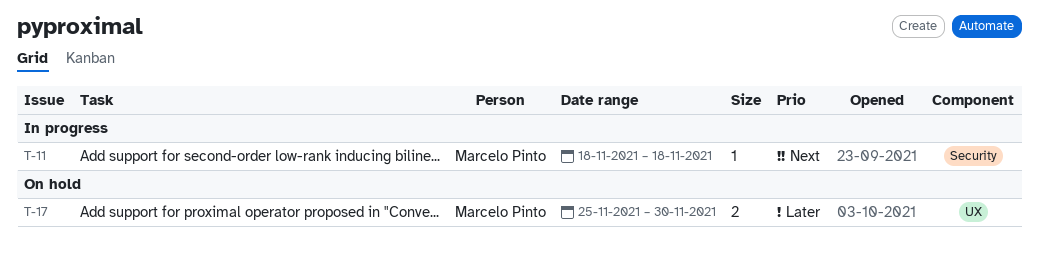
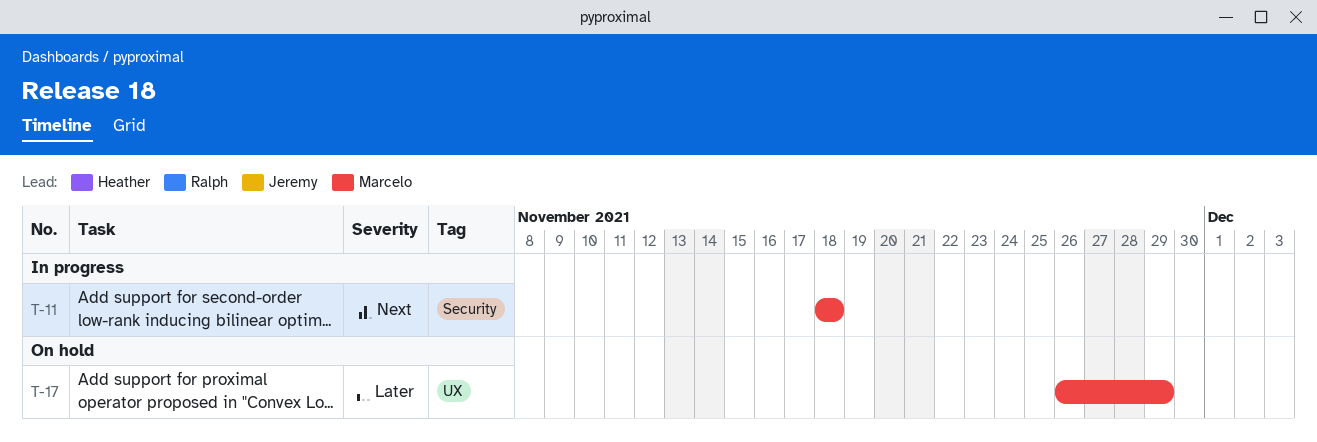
T-17, start: Nov 25 -> Nov 26
T-17, due: Nov 30 -> Nov 29

